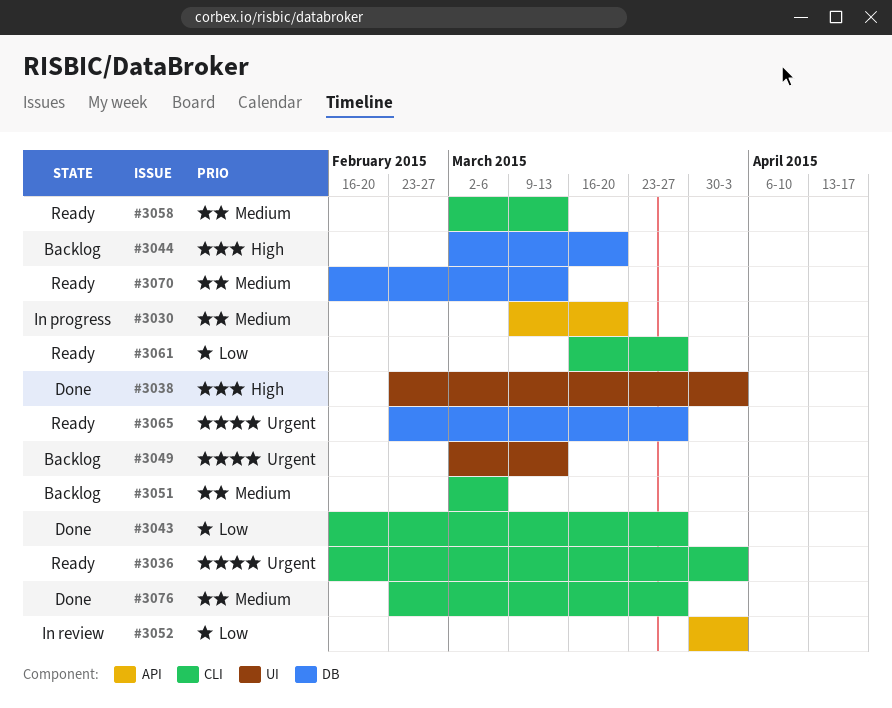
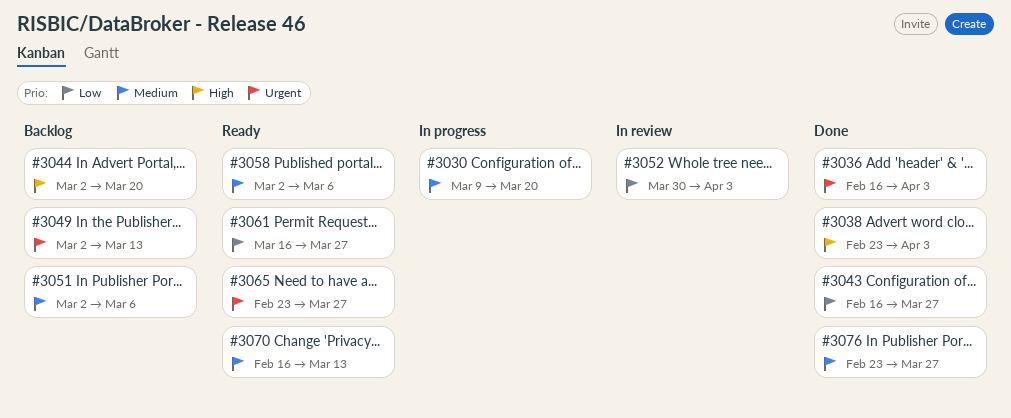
#3036, status: Ready -> Done
#3058, due: Mar 13 -> Mar 6

